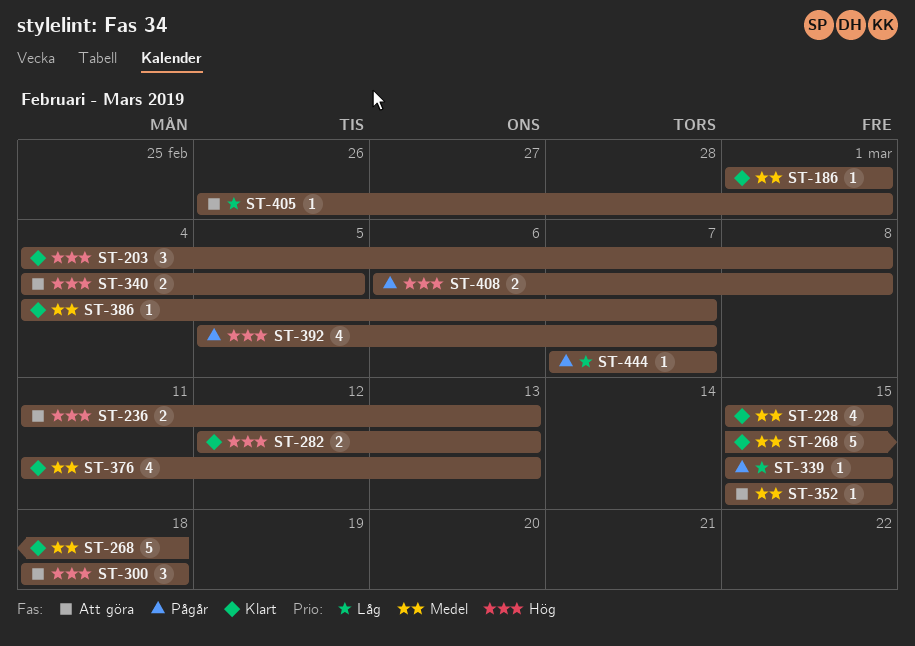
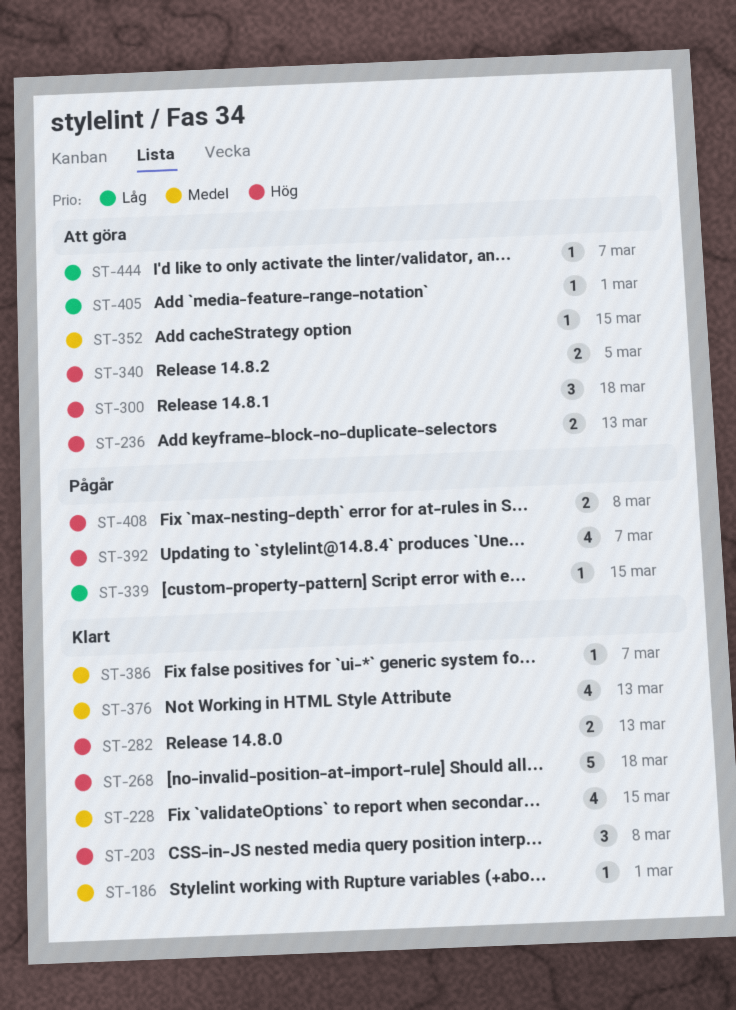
ST-268, priority: Medel -> Hög
ST-444, status: Pågår -> Att göra

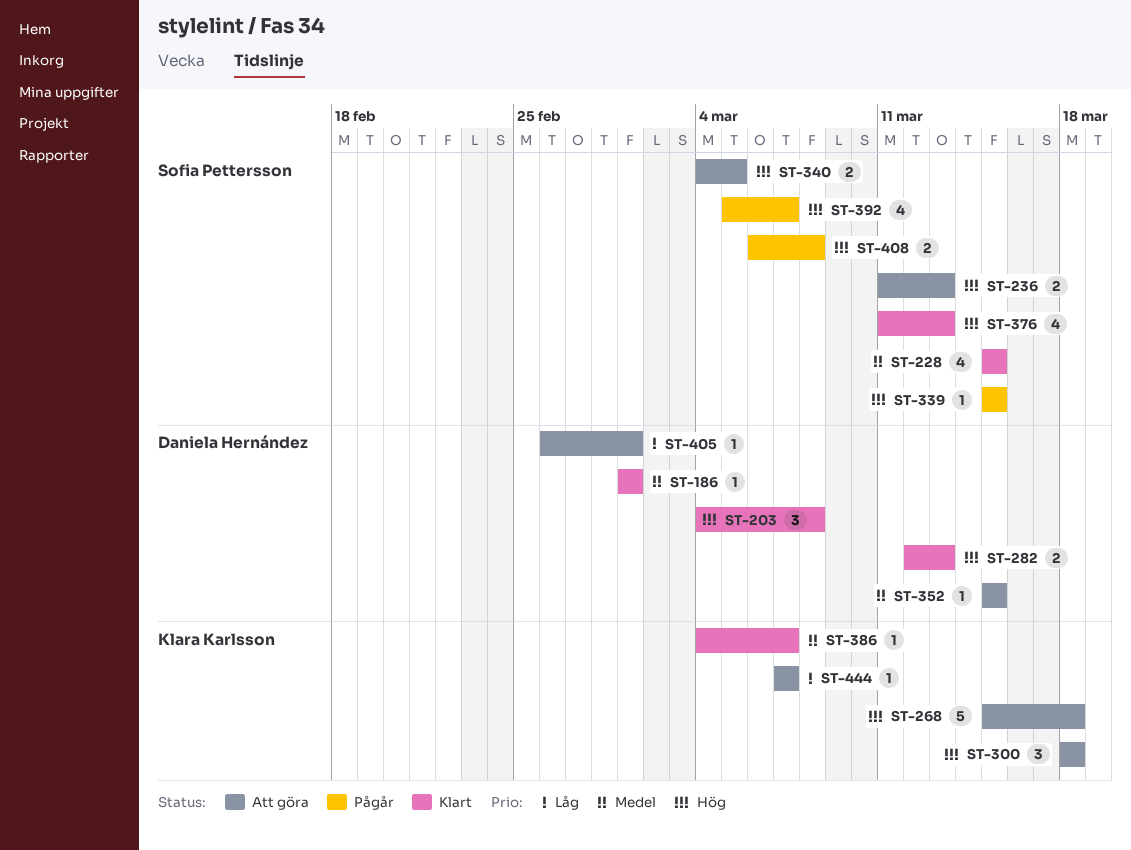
ST-268, status: Klart -> Att göra
ST-339, priority: Låg -> Hög
ST-376, priority: Medel -> Hög

